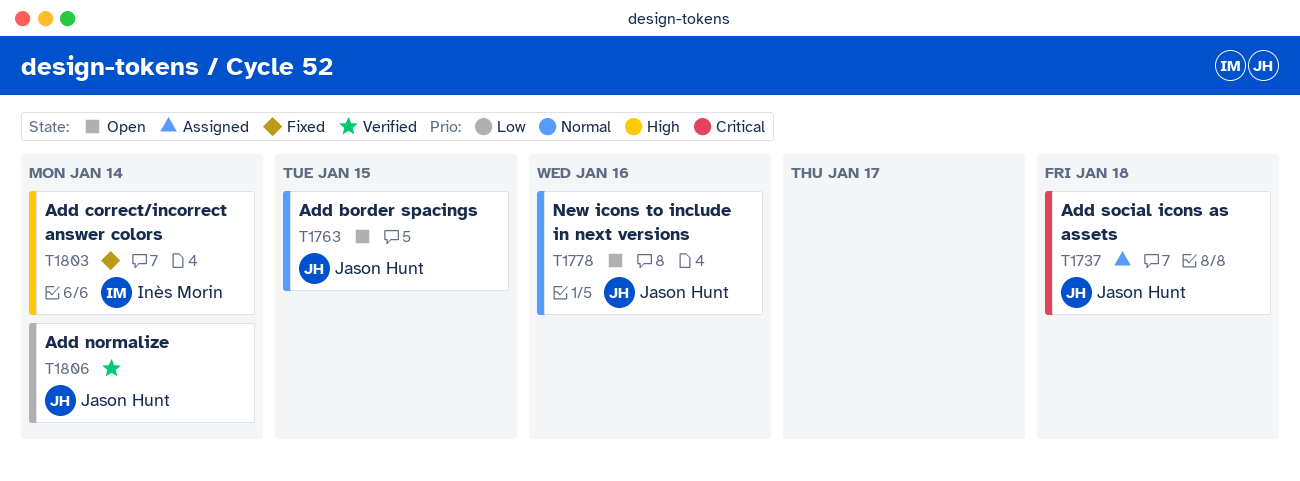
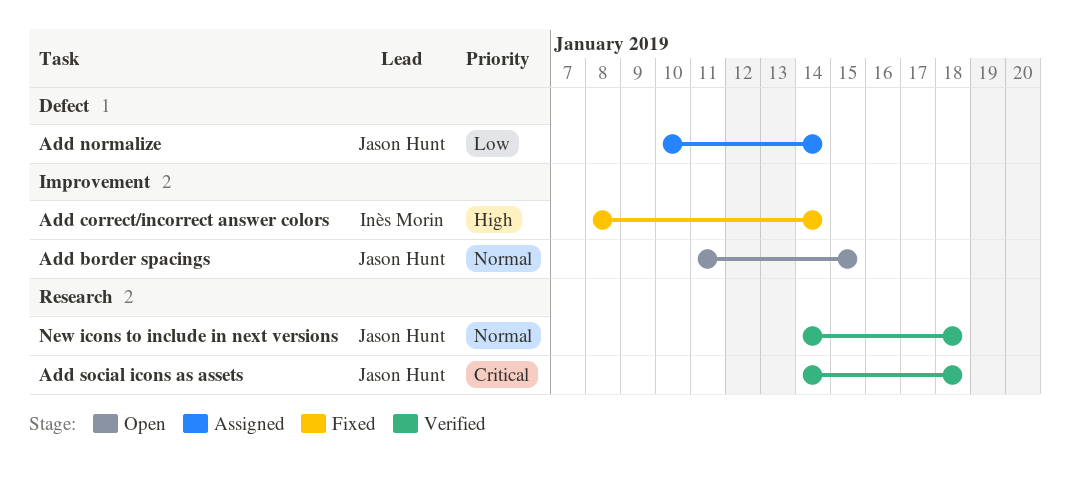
Add normalize, status: Verified -> Assigned
Add social icons as assets, status: Assigned -> Verified
New icons to include in next versions, status: Open -> Verified
New icons to include in next versions, due: Jan 16 -> Jan 18

